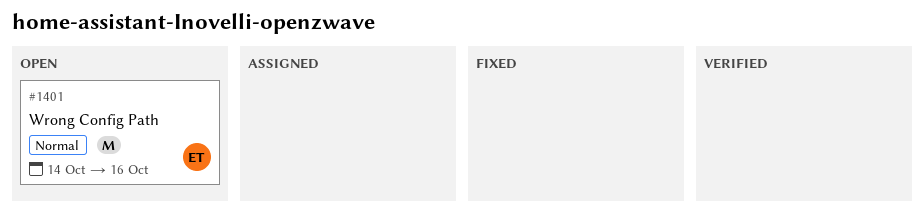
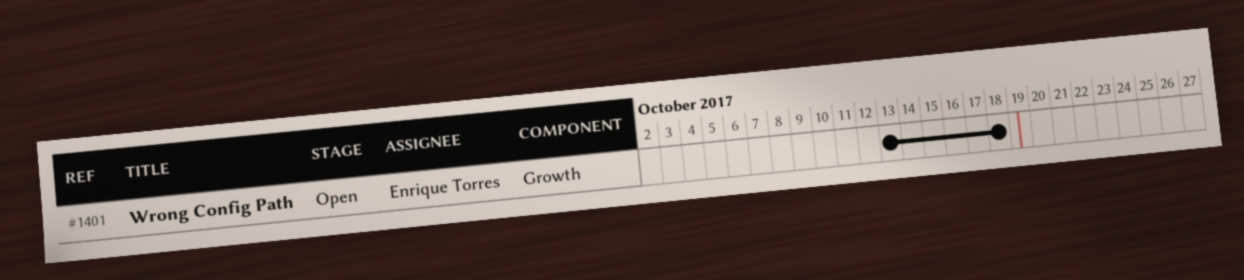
#1401, start: Oct 14 -> Oct 13
#1401, due: Oct 16 -> Oct 18

